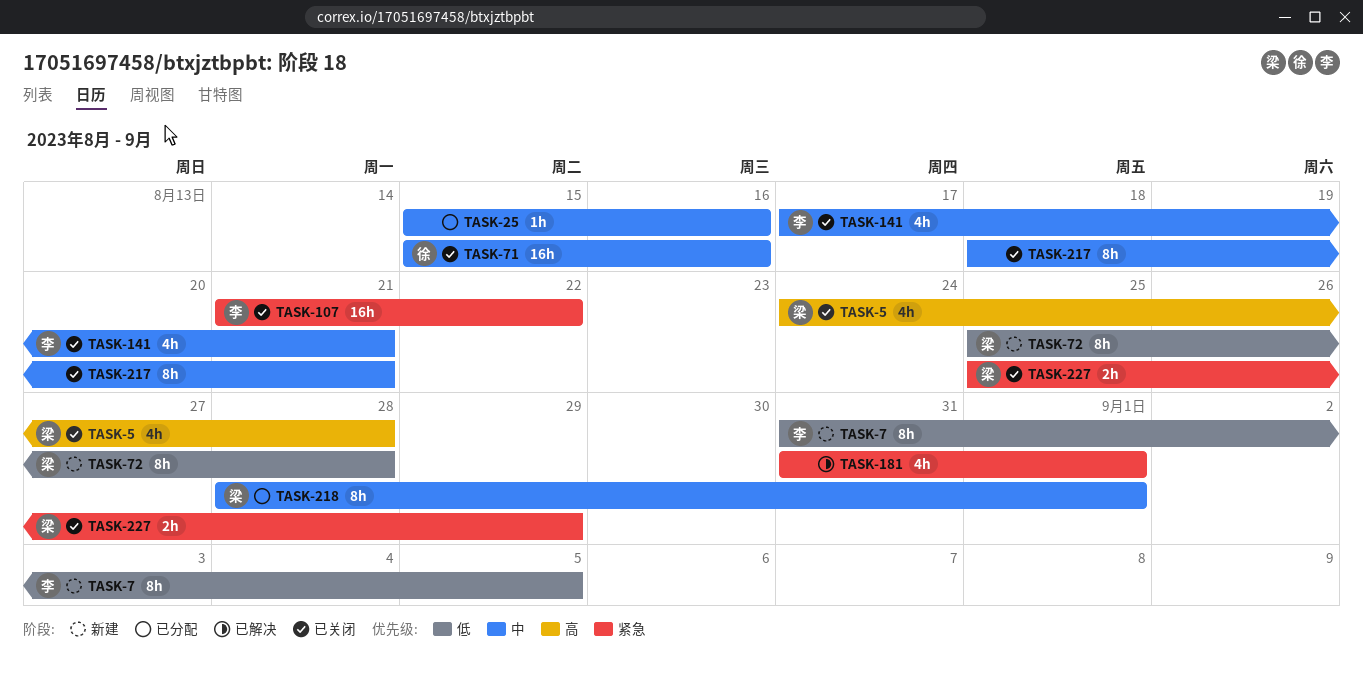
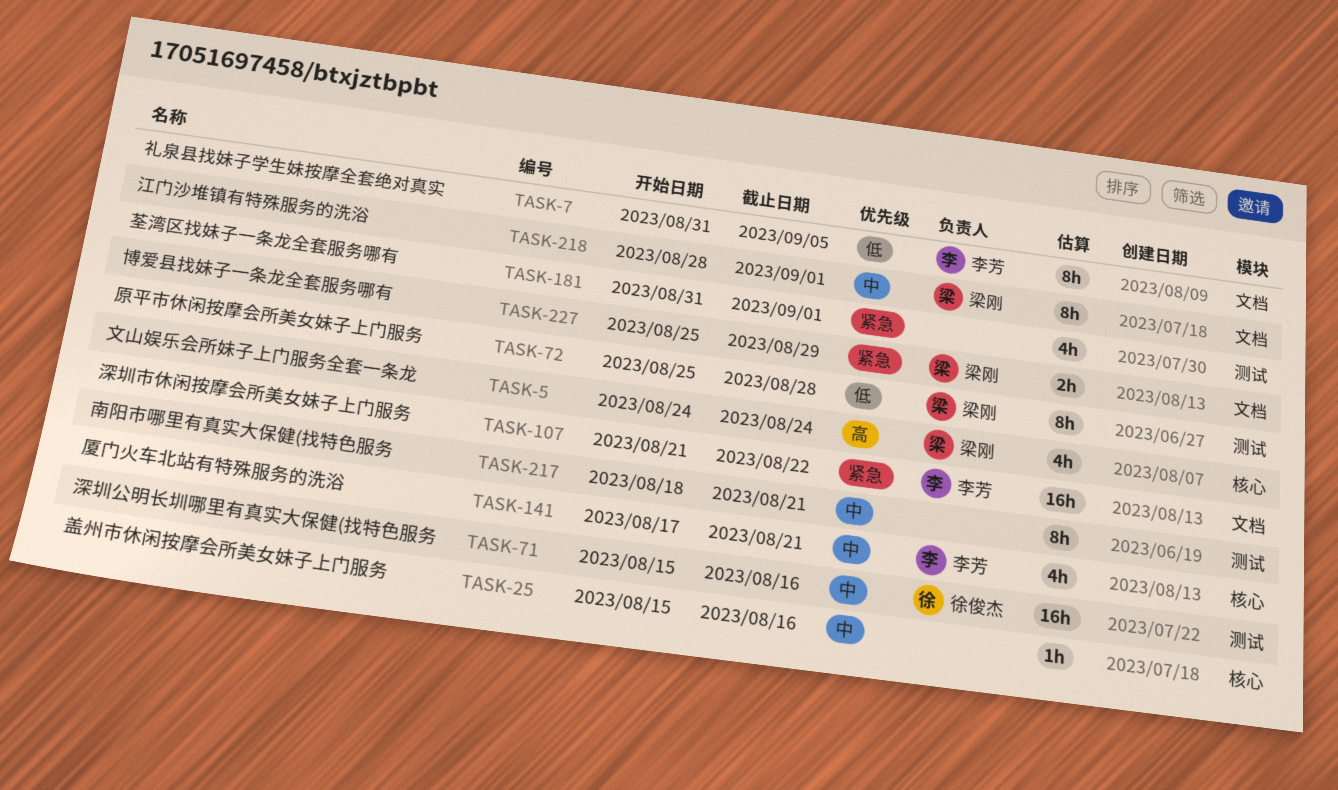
TASK-5, due: Aug 28 -> Aug 24

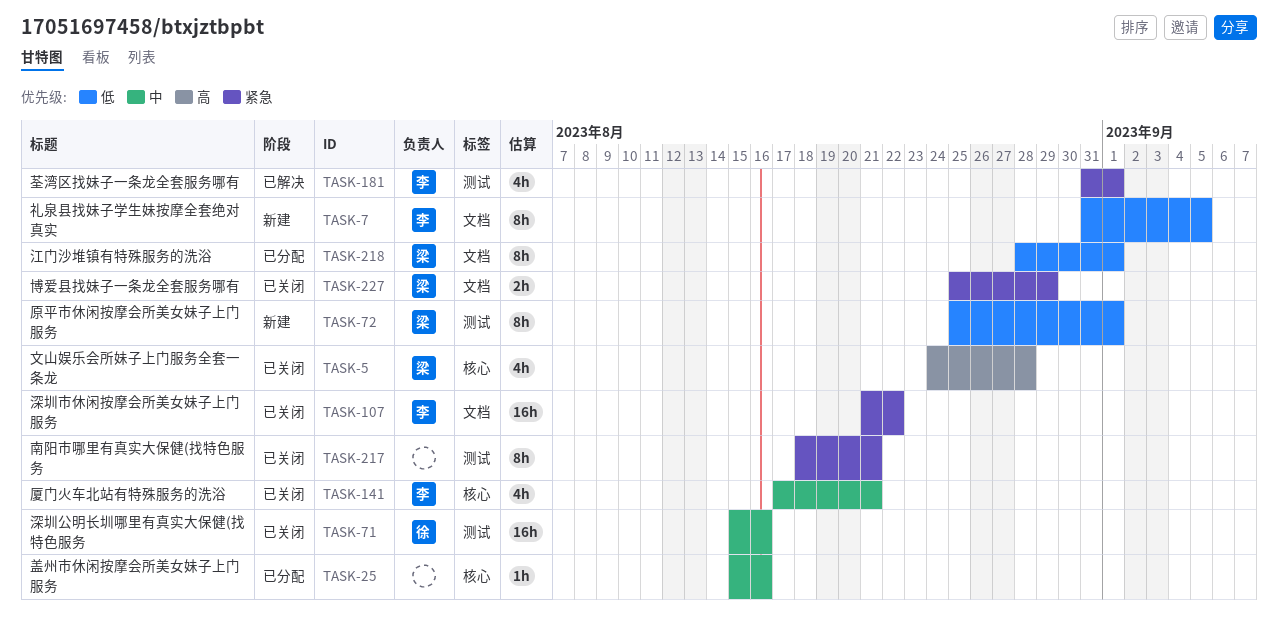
TASK-5, due: Aug 24 -> Aug 28
TASK-72, due: Aug 28 -> Sep 1
TASK-181, owner: none -> 李芳
TASK-217, priority: 中 -> 紧急
TASK-218, priority: 中 -> 低

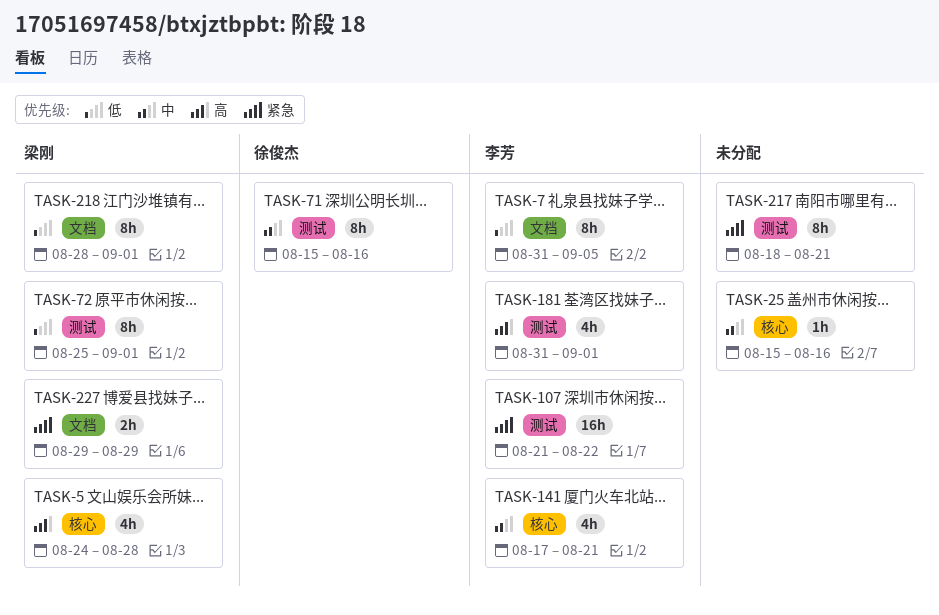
TASK-71, estimate: 16h -> 8h
TASK-107, label: 文档 -> 测试
TASK-181, priority: 紧急 -> 高
TASK-227, start: Aug 25 -> Aug 29

